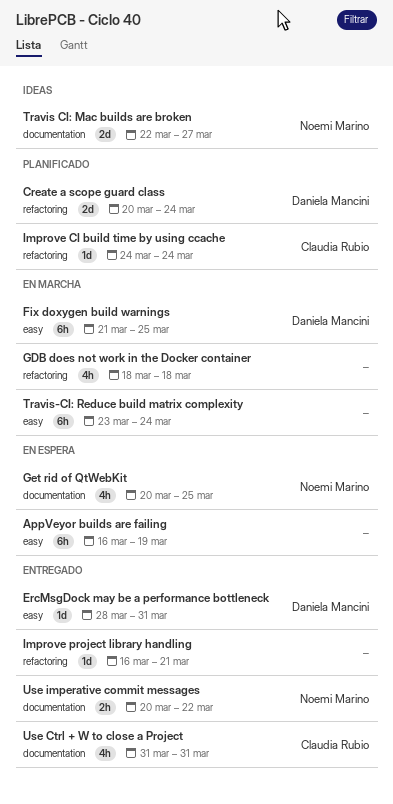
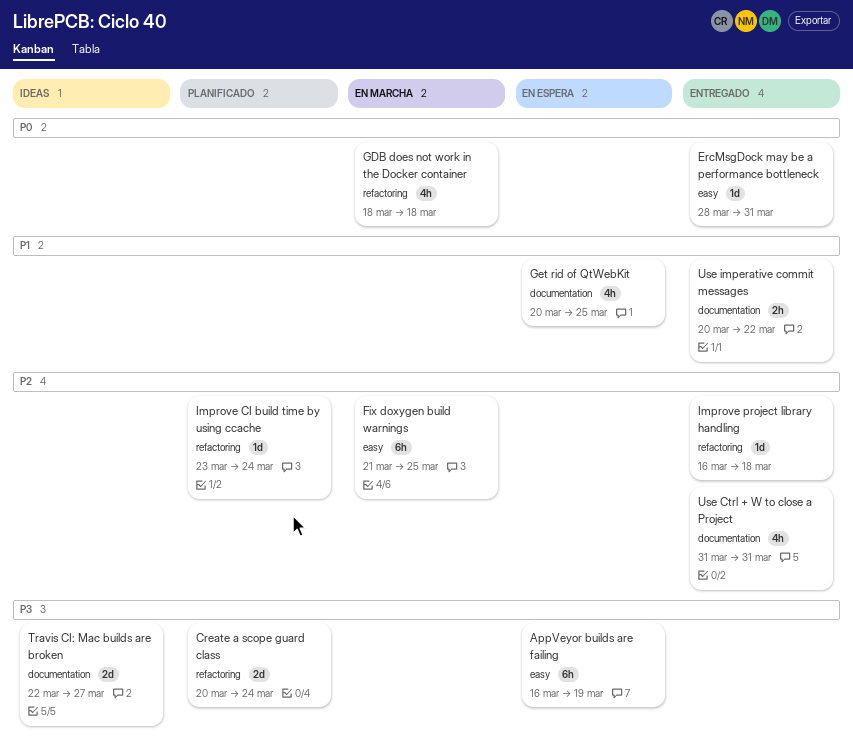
Improve CI build time by using ccache, start: Mar 24 -> Mar 23
Improve project library handling, due: Mar 21 -> Mar 18
Travis-CI: Reduce build matrix complexity: present -> none

